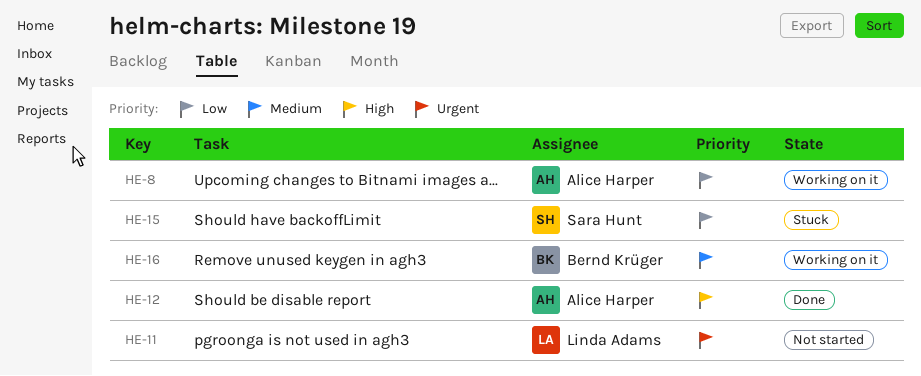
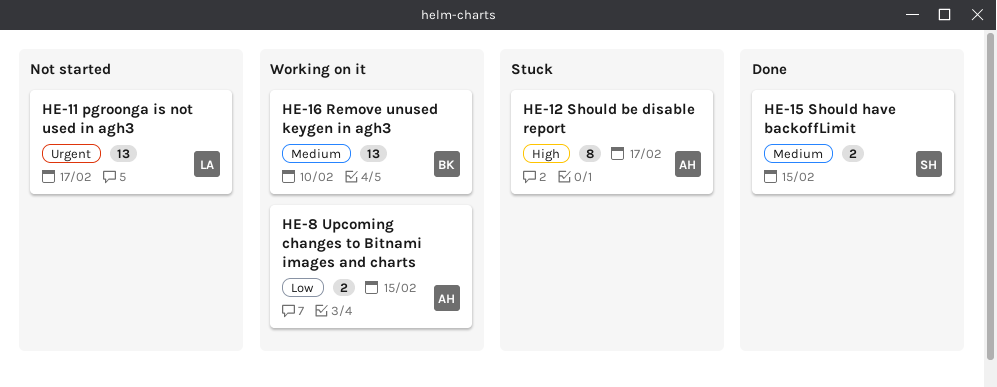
HE-12, status: Done -> Stuck
HE-15, status: Stuck -> Done
HE-15, priority: Low -> Medium

